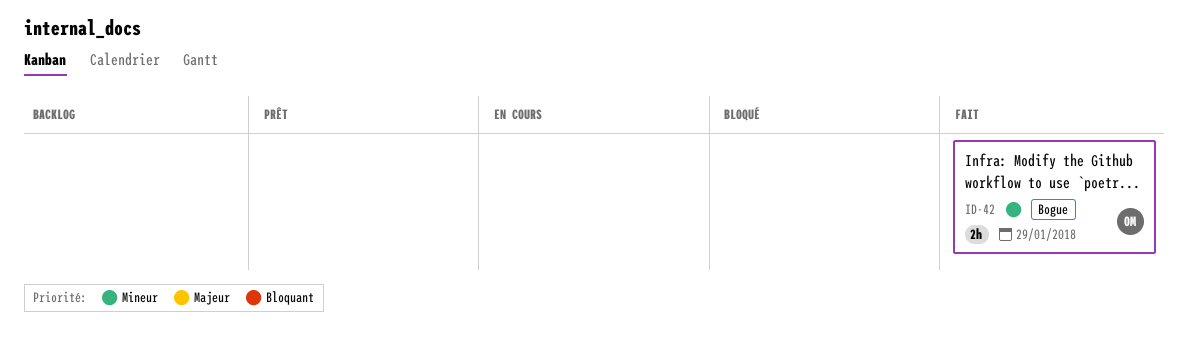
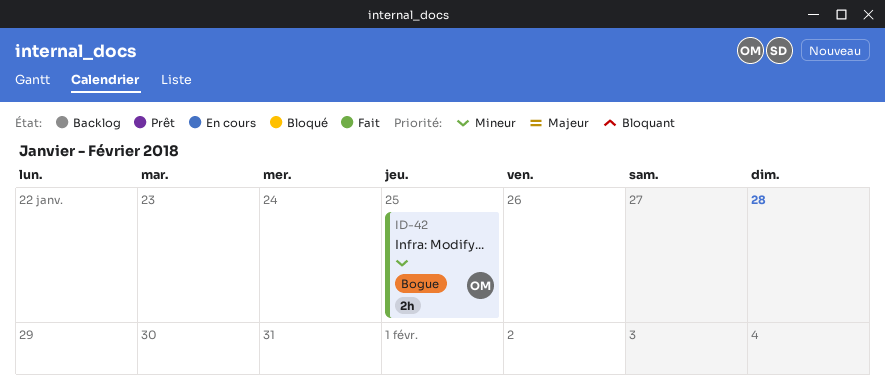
ID-42, due: Jan 29 -> Jan 25

